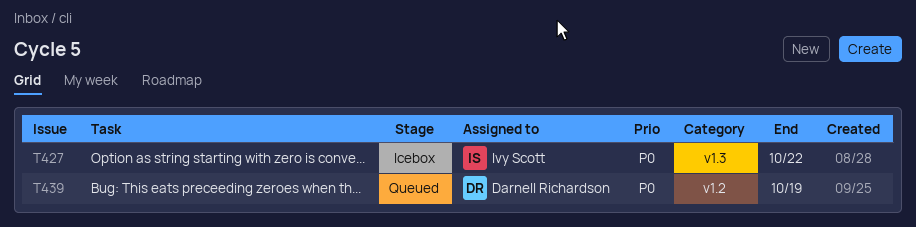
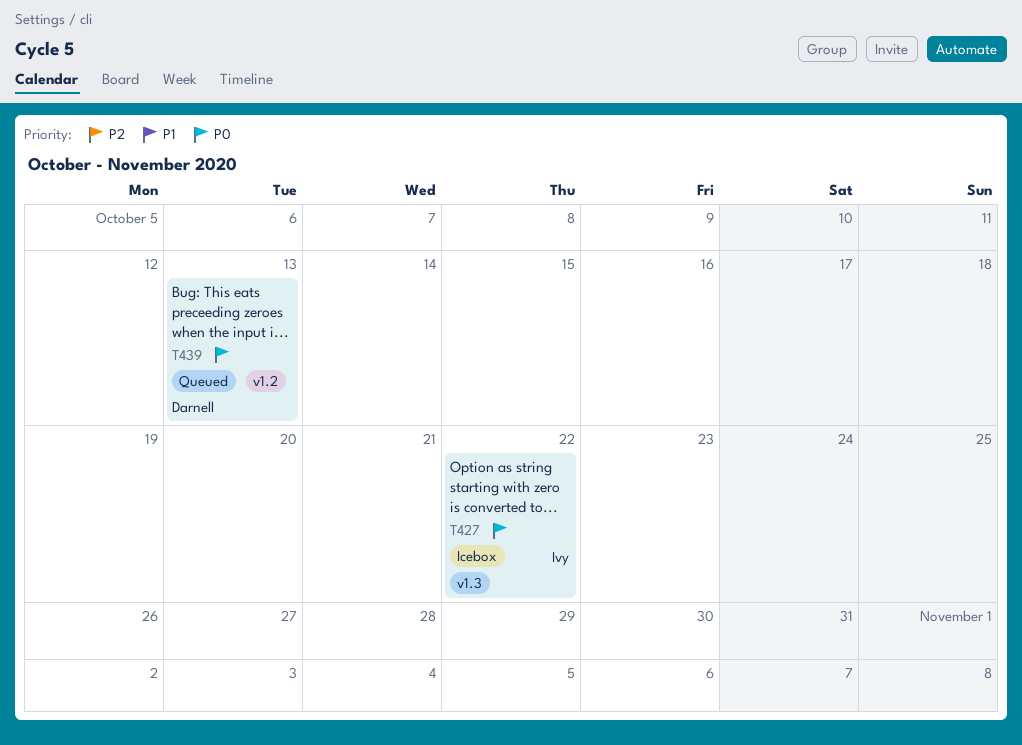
T439, due: Oct 19 -> Oct 13

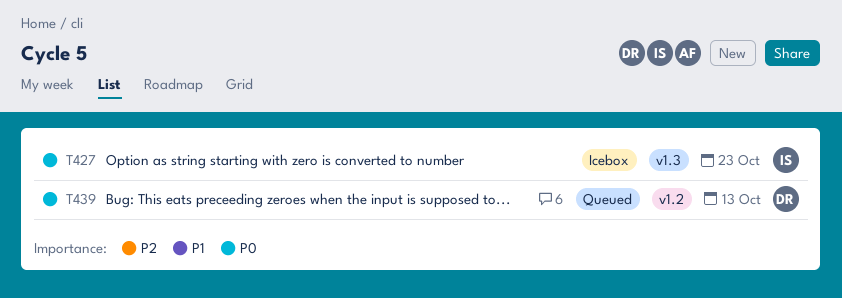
T427, due: Oct 22 -> Oct 23

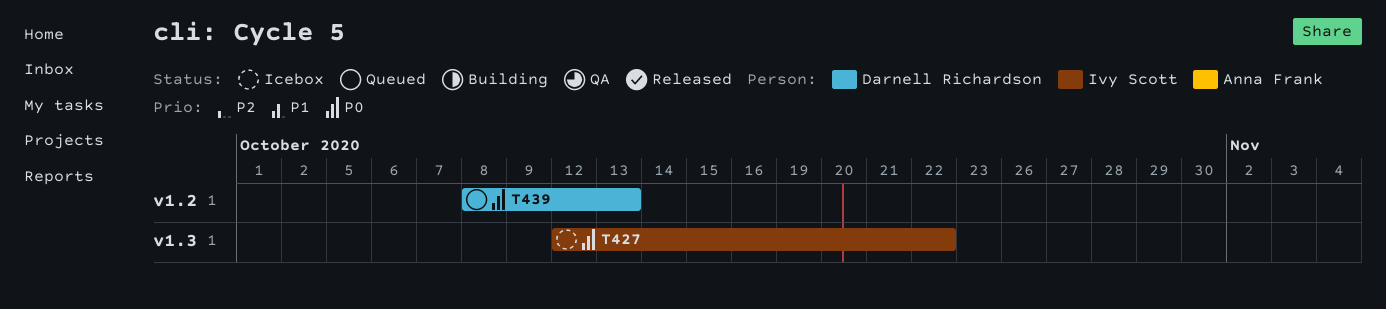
T427, due: Oct 23 -> Oct 22

